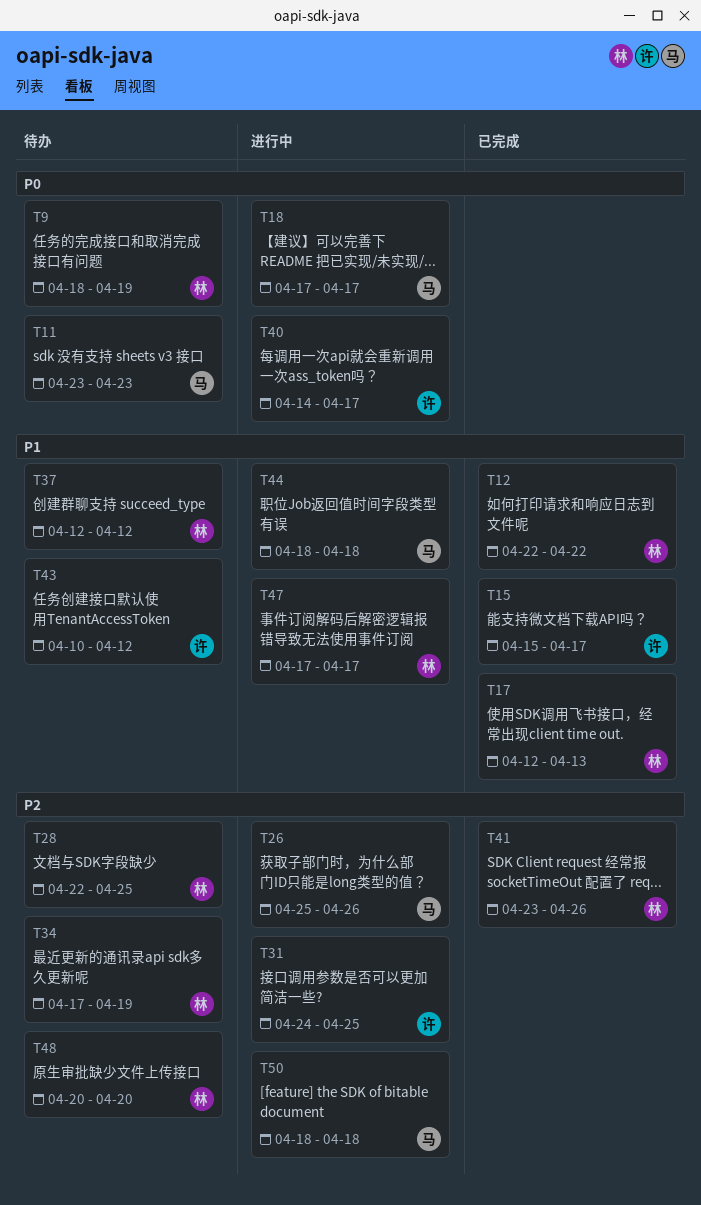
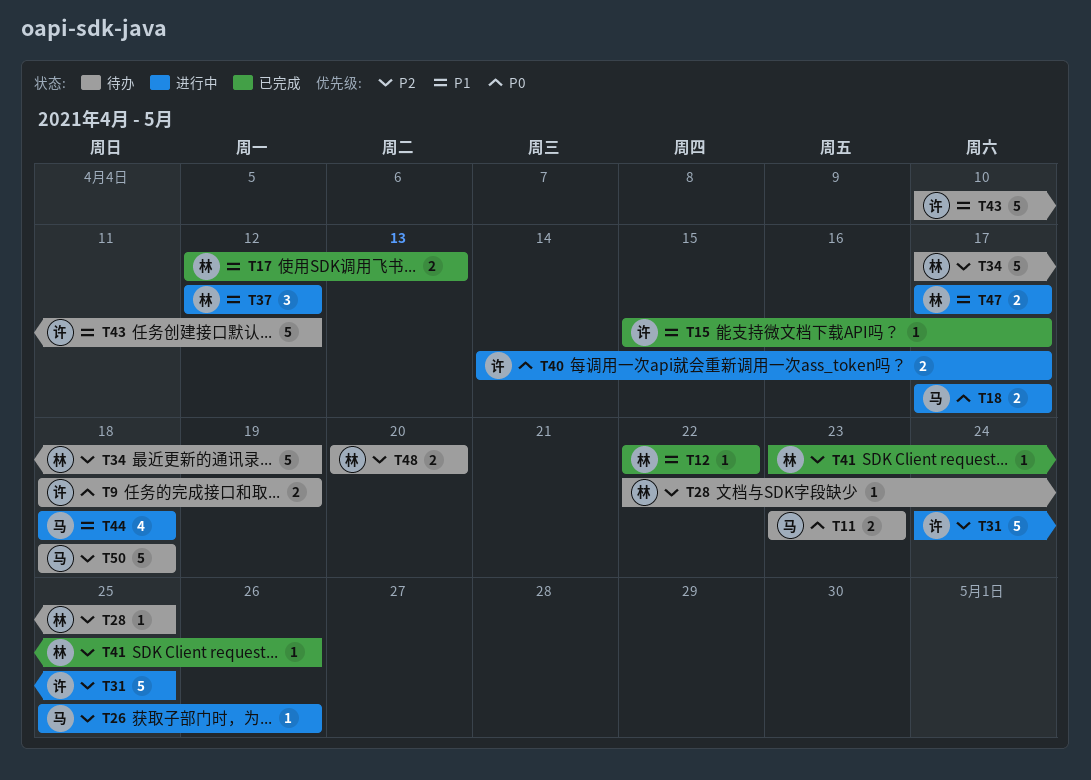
T9, owner: 林 -> 许
T37, status: 待办 -> 进行中
T50, status: 进行中 -> 待办

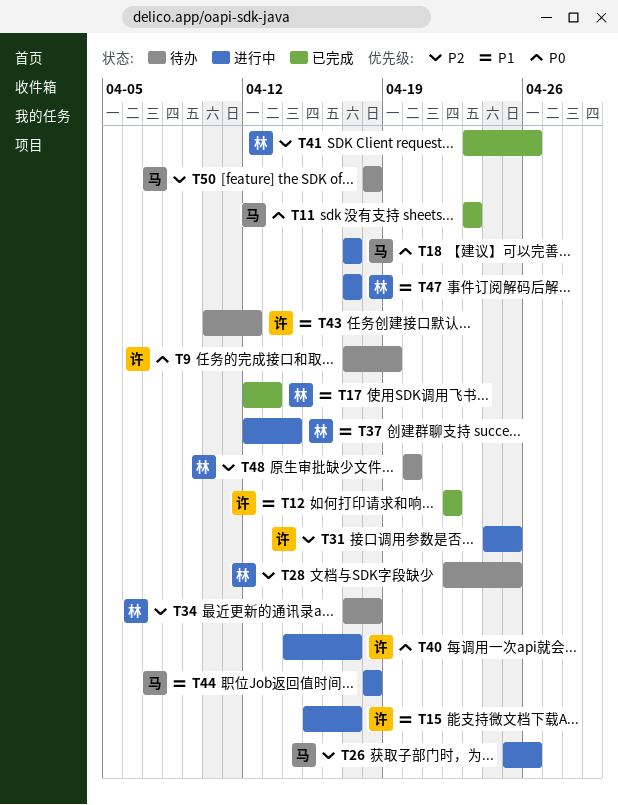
T9, start: Apr 18 -> Apr 17
T11, status: 待办 -> 已完成
T12, owner: 林 -> 许
T15, status: 已完成 -> 进行中
T34, due: Apr 19 -> Apr 18
T37, due: Apr 12 -> Apr 14

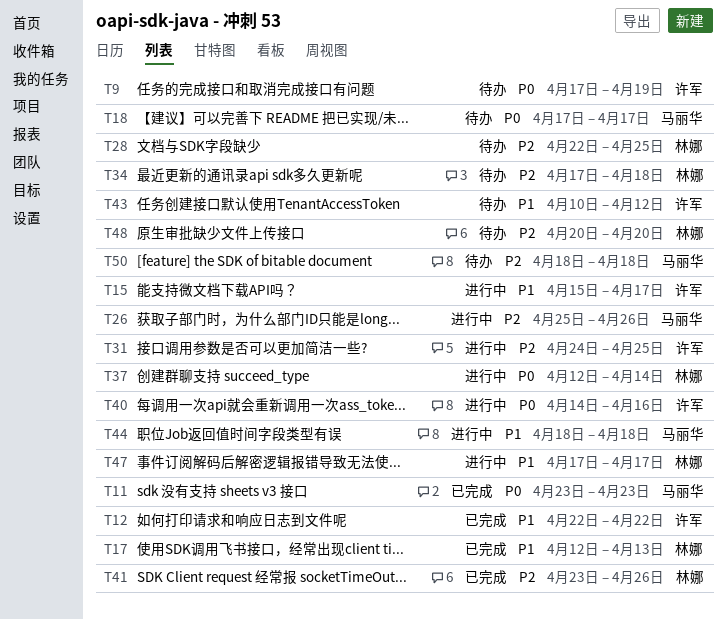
T18, status: 进行中 -> 待办
T37, priority: P1 -> P0
T40, due: Apr 17 -> Apr 16

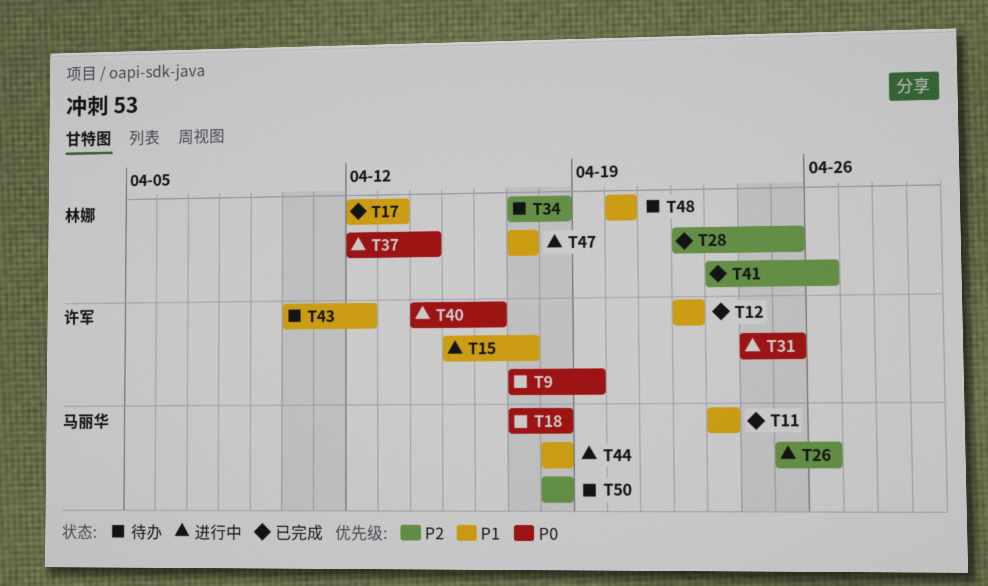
T11, priority: P0 -> P1
T18, due: Apr 17 -> Apr 18
T28, status: 待办 -> 已完成
T31, priority: P2 -> P0
T48, priority: P2 -> P1

